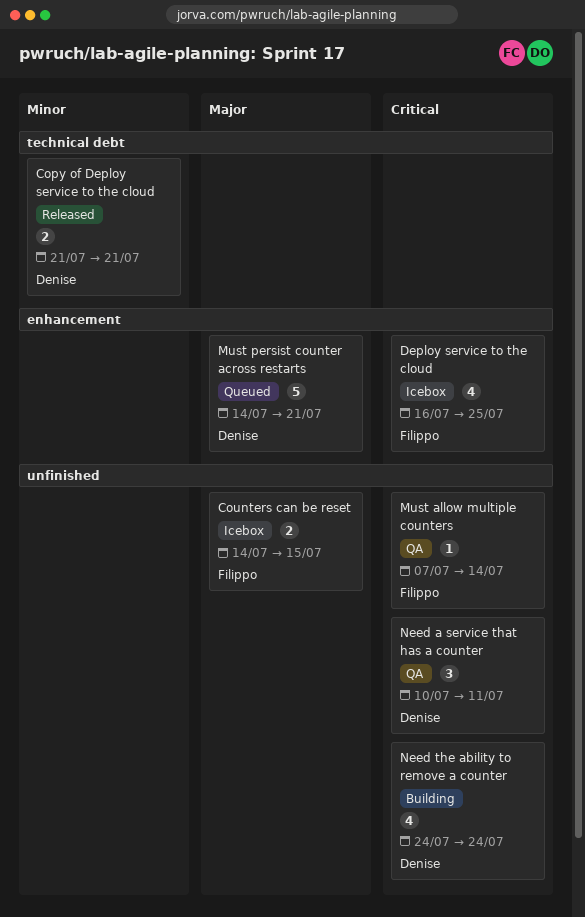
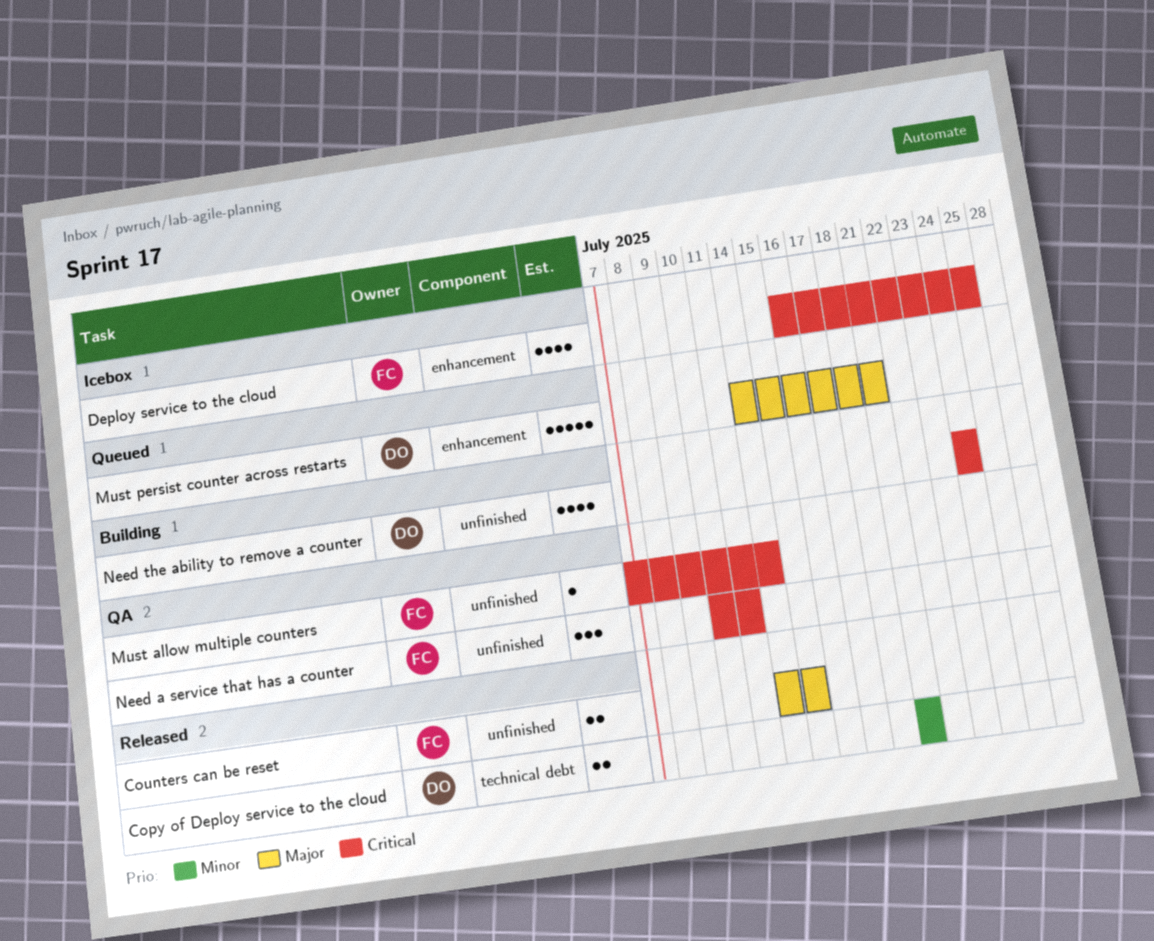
Counters can be reset, status: Icebox -> Released
Need a service that has a counter, owner: Denise -> Filippo

